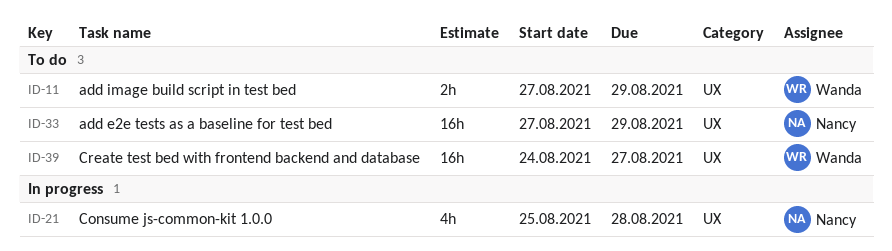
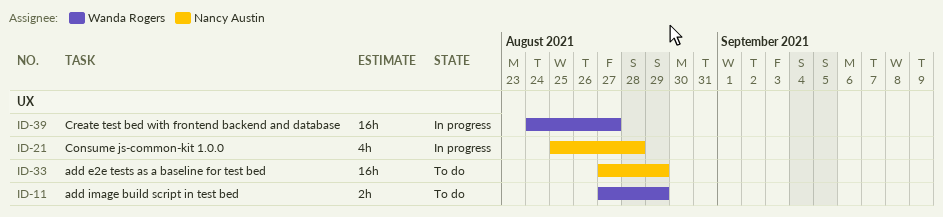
ID-39, status: To do -> In progress

